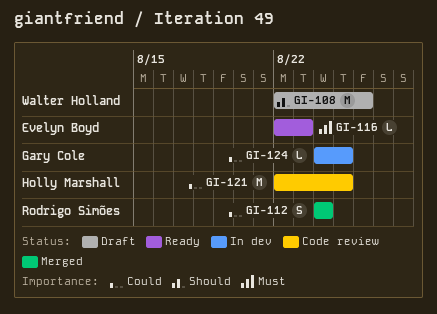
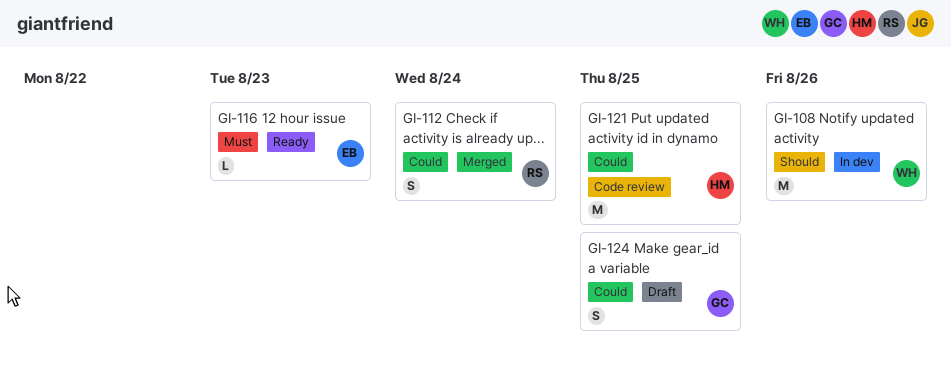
GI-108, status: Draft -> In dev
GI-124, status: In dev -> Draft
GI-124, estimate: L -> S

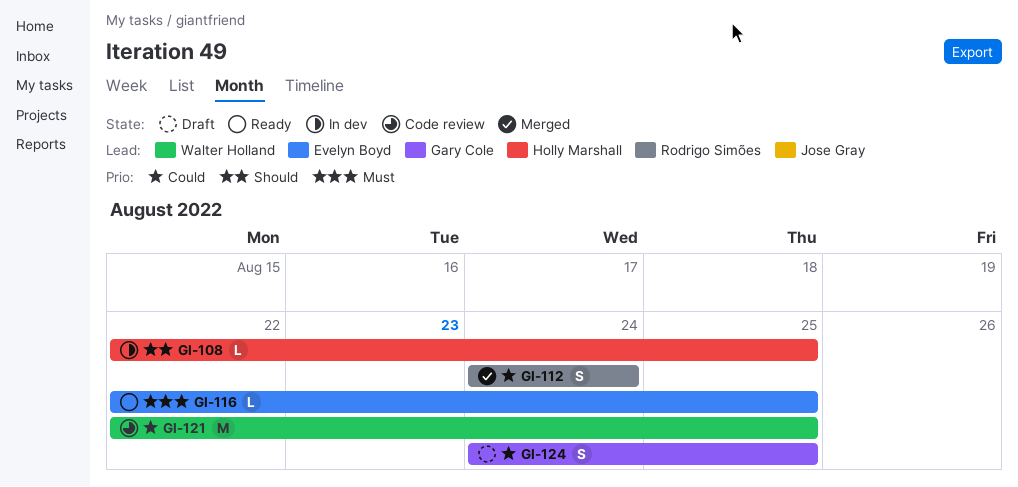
GI-108, owner: Walter Holland -> Holly Marshall
GI-108, estimate: M -> L
GI-108, due: Aug 26 -> Aug 25
GI-116, due: Aug 23 -> Aug 25
GI-121, owner: Holly Marshall -> Walter Holland

